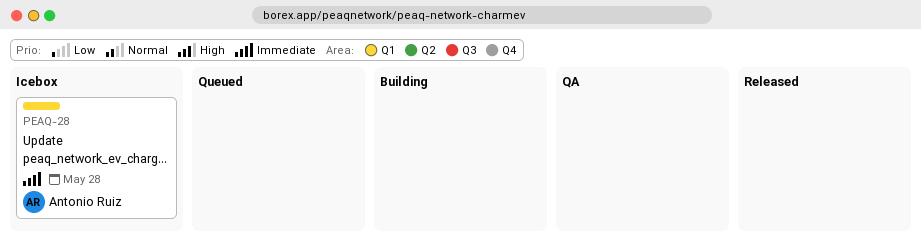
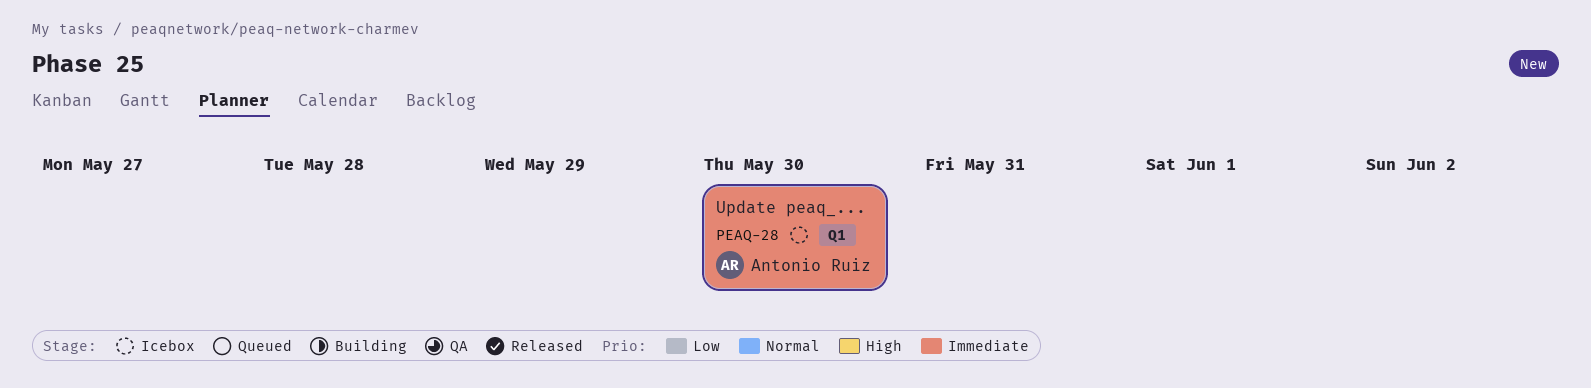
PEAQ-28, due: May 28 -> May 30

